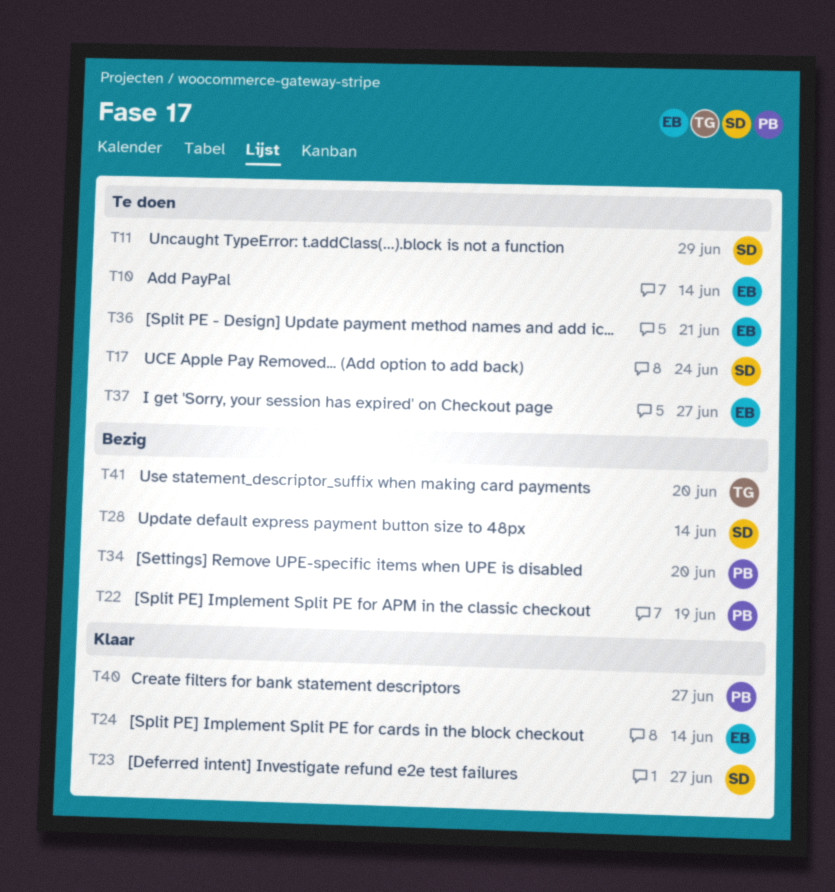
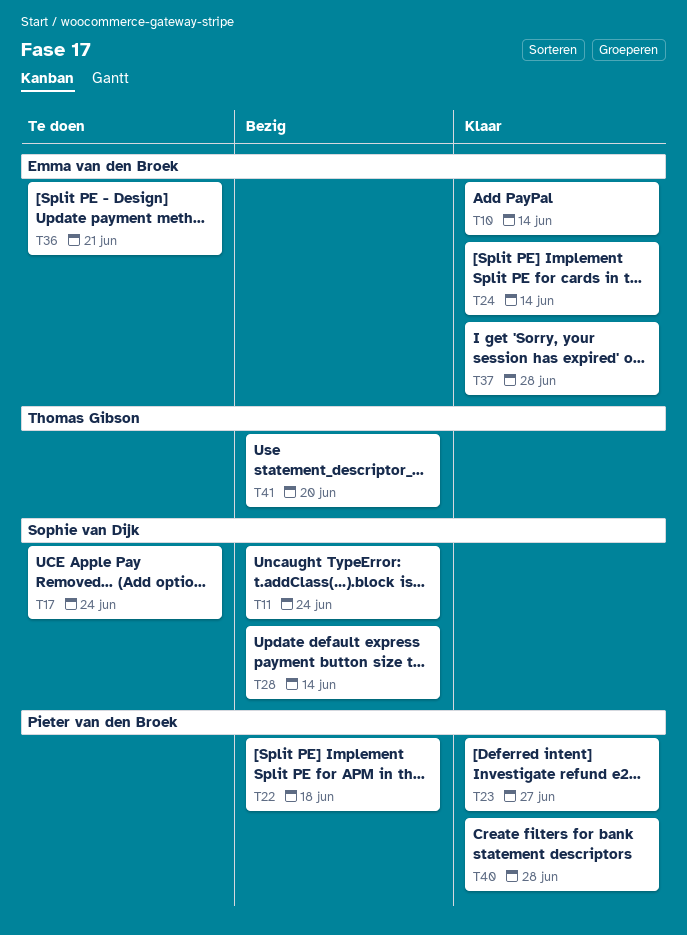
T10, status: Te doen -> Klaar
T11, status: Te doen -> Bezig
T11, due: Jun 29 -> Jun 24
T22, due: Jun 19 -> Jun 18
T23, owner: Sophie van Dijk -> Pieter van den Broek
T34: present -> none
T37, status: Te doen -> Klaar
T37, due: Jun 27 -> Jun 28
T40, due: Jun 27 -> Jun 28

